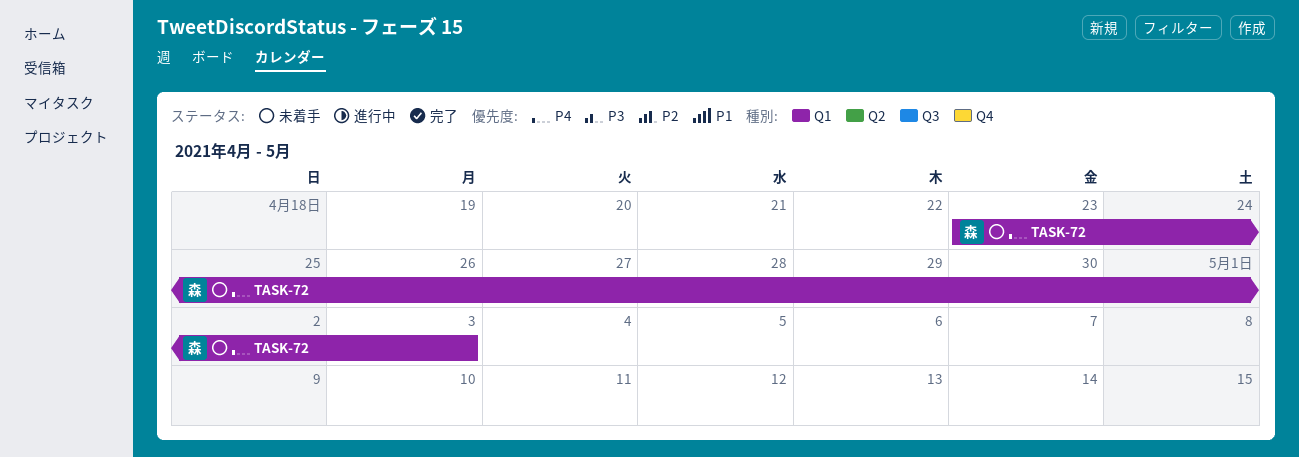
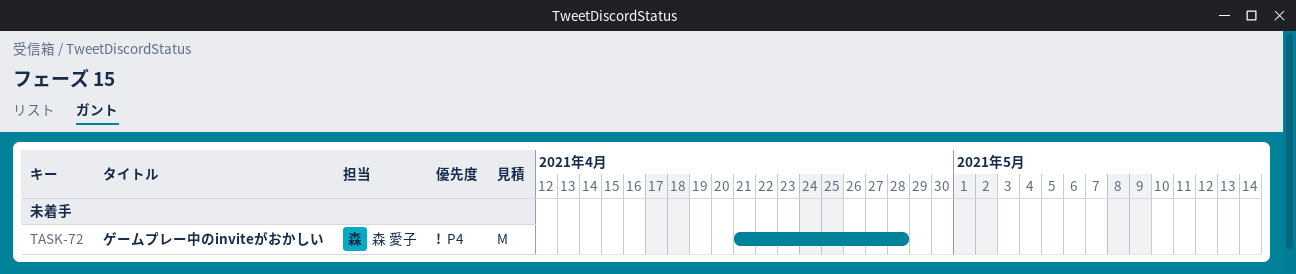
TASK-72, start: Apr 23 -> Apr 21
TASK-72, due: May 3 -> Apr 28

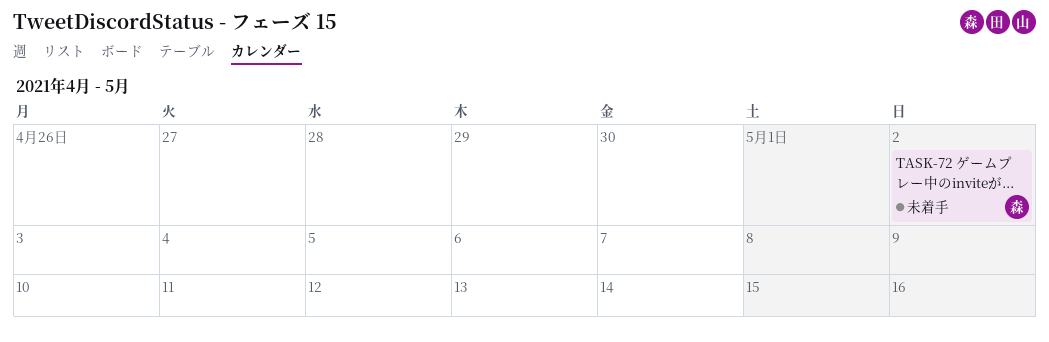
TASK-72, due: Apr 28 -> May 2

